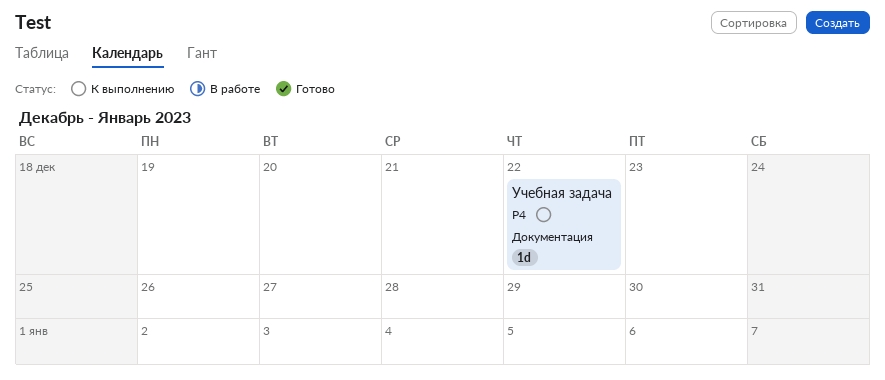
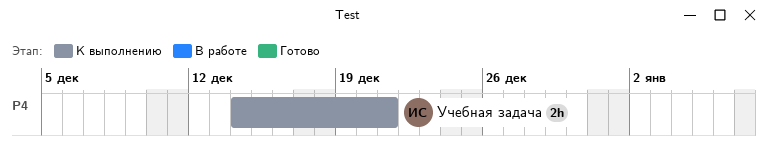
Учебная задача, estimate: 1d -> 2h
Учебная задача, due: Dec 22 -> Dec 21

